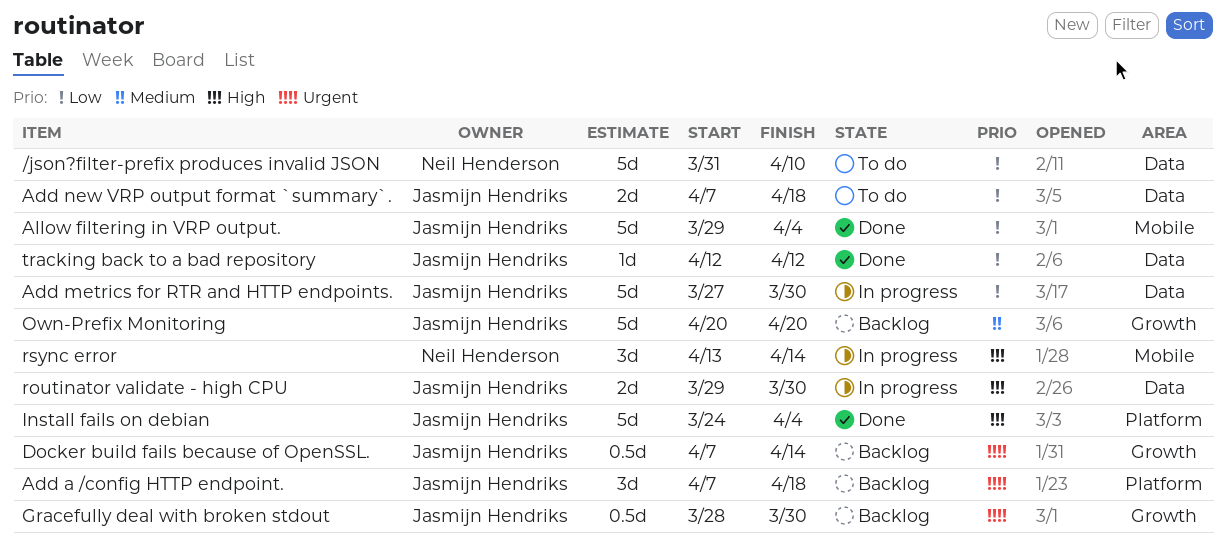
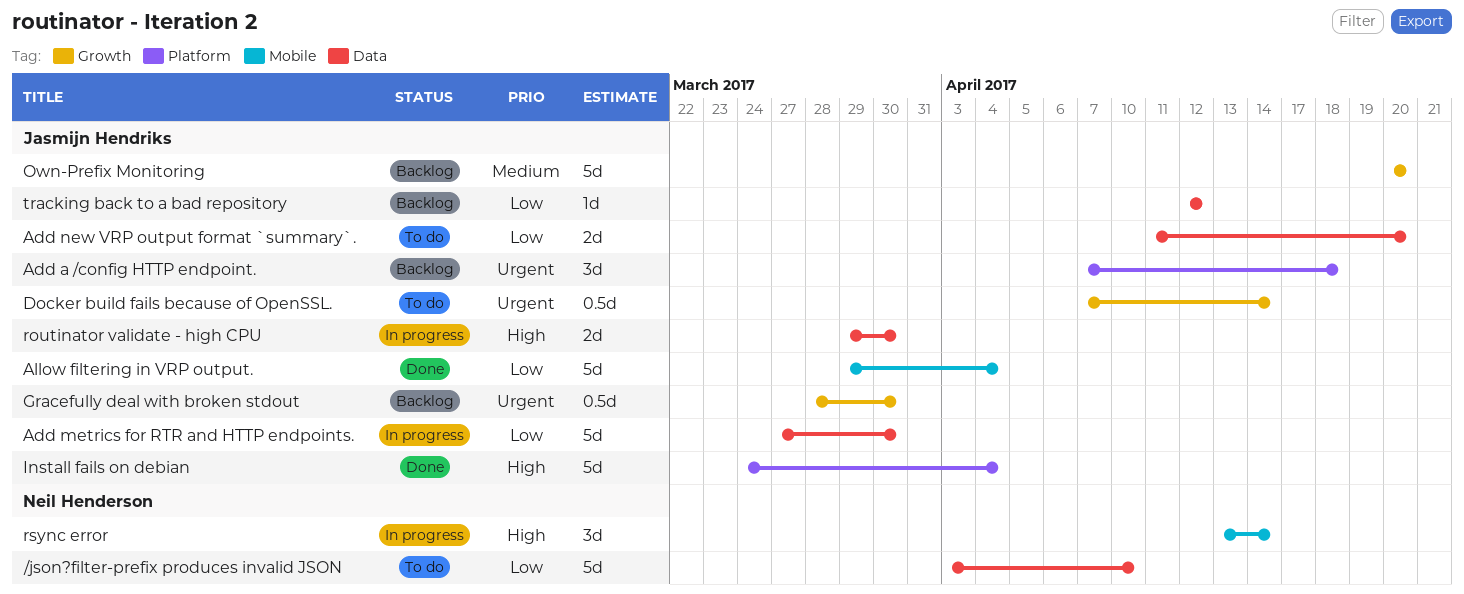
/json?filter-prefix produces invalid JSON, start: Mar 31 -> Apr 3
Add new VRP output format `summary`., start: Apr 7 -> Apr 11
Add new VRP output format `summary`., due: Apr 18 -> Apr 20
Docker build fails because of OpenSSL., status: Backlog -> To do
tracking back to a bad repository, status: Done -> Backlog

